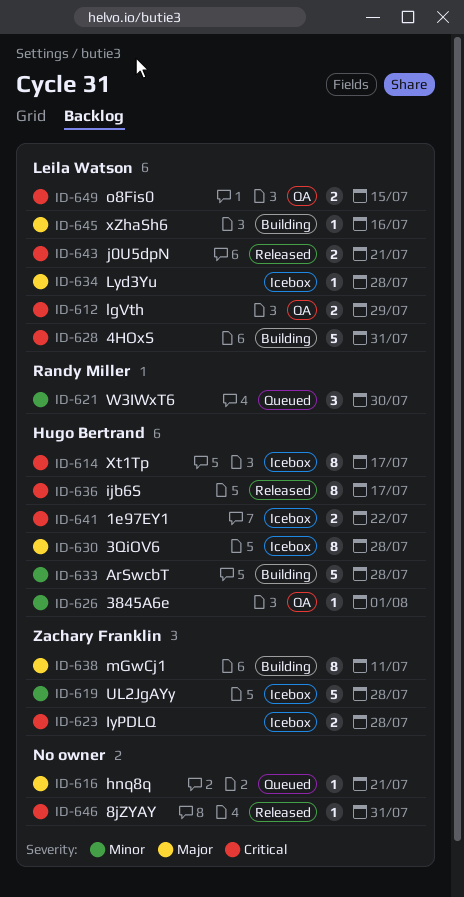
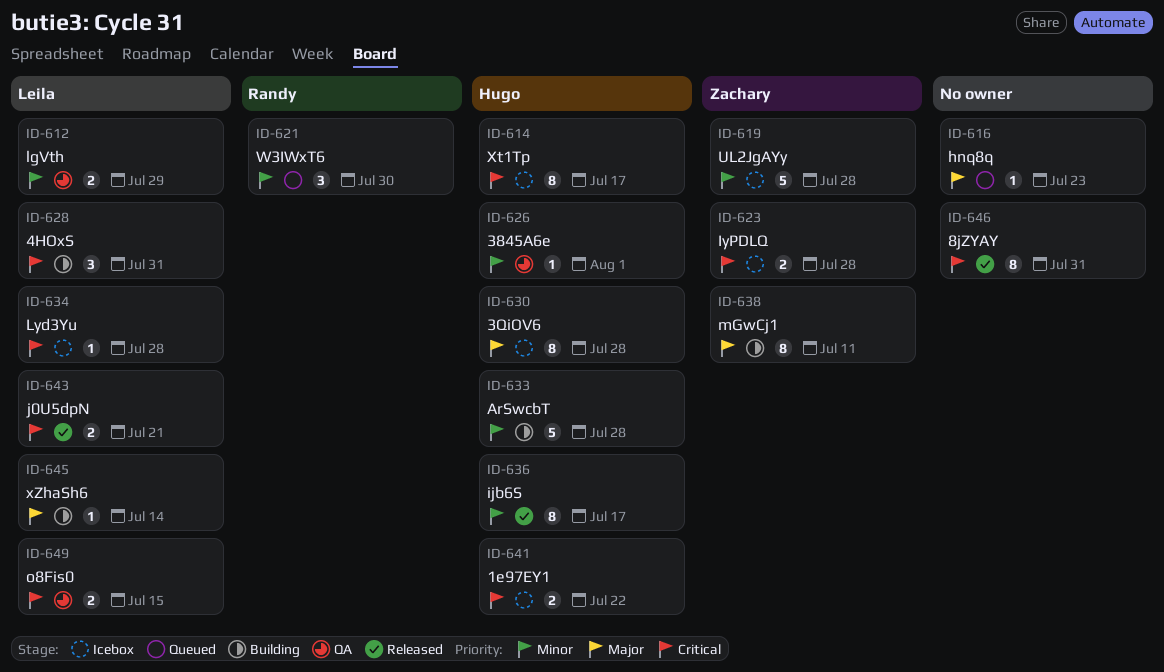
ID-612, priority: Critical -> Minor
ID-616, due: Jul 21 -> Jul 23
ID-628, estimate: 5 -> 3
ID-634, priority: Major -> Critical
ID-636, priority: Critical -> Minor
ID-645, due: Jul 16 -> Jul 14
ID-646, estimate: 1 -> 8

